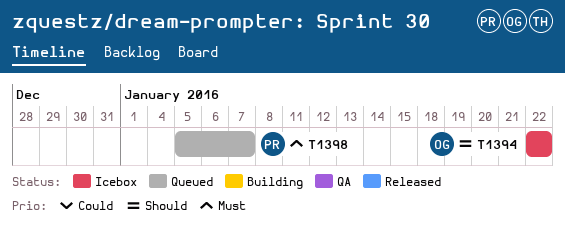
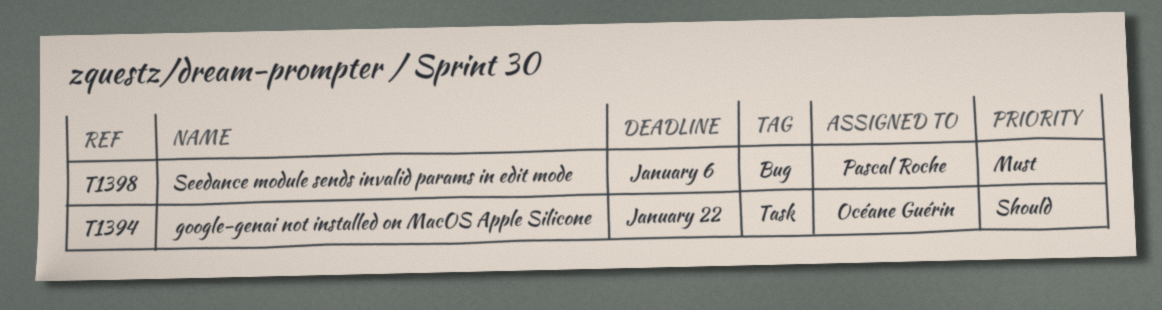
T1398, due: Jan 7 -> Jan 6

